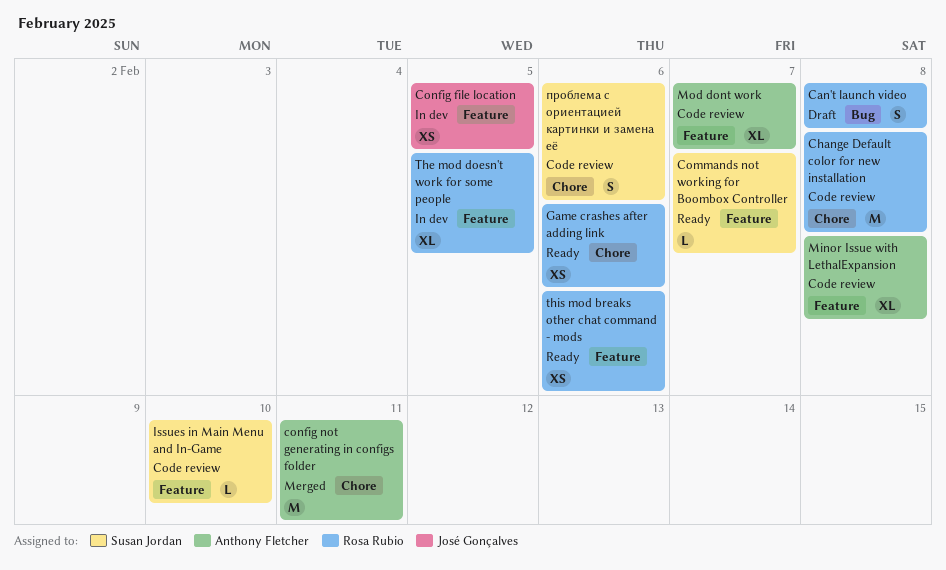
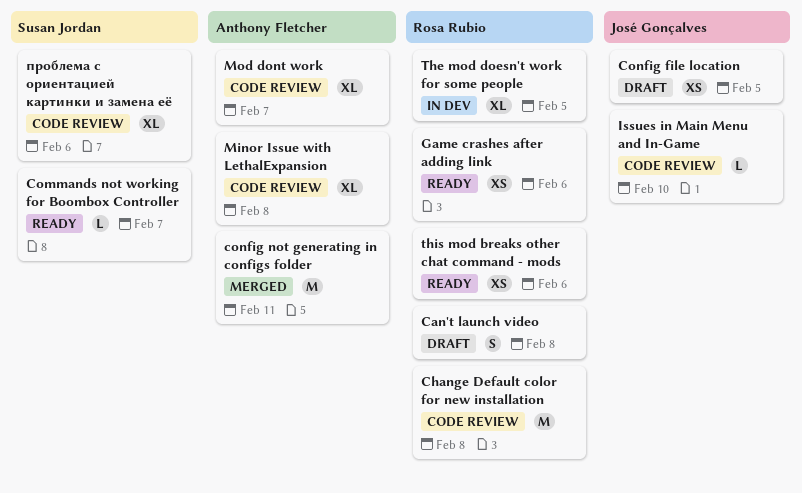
Config file location, status: In dev -> Draft
Issues in Main Menu and In-Game, owner: Susan Jordan -> José Gonçalves
проблема с ориентацией картинки и замена её, estimate: S -> XL

